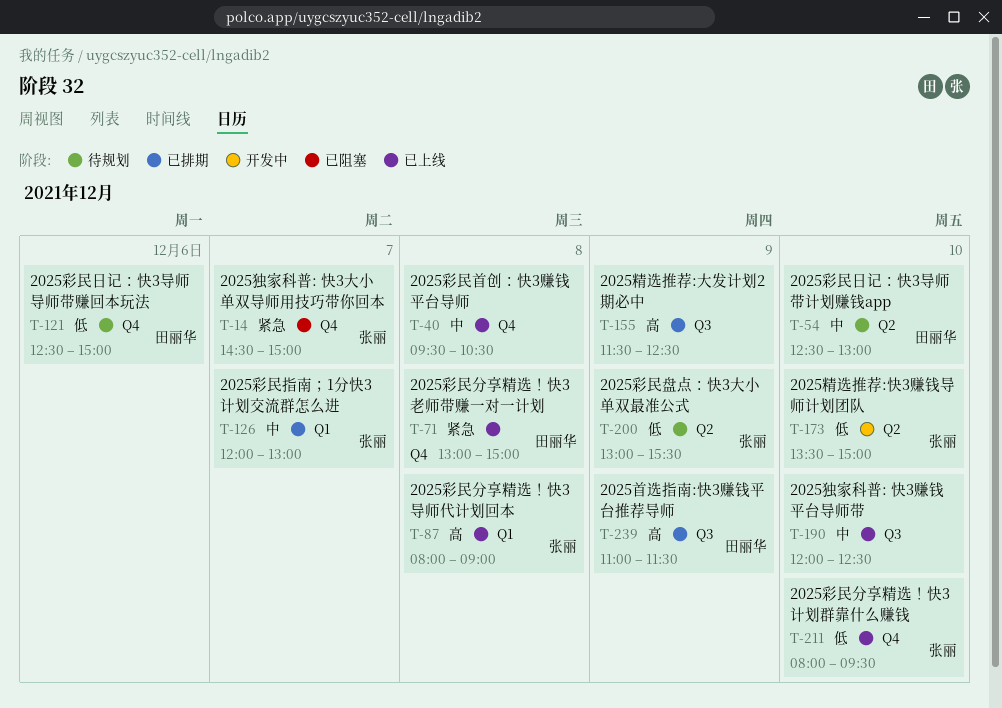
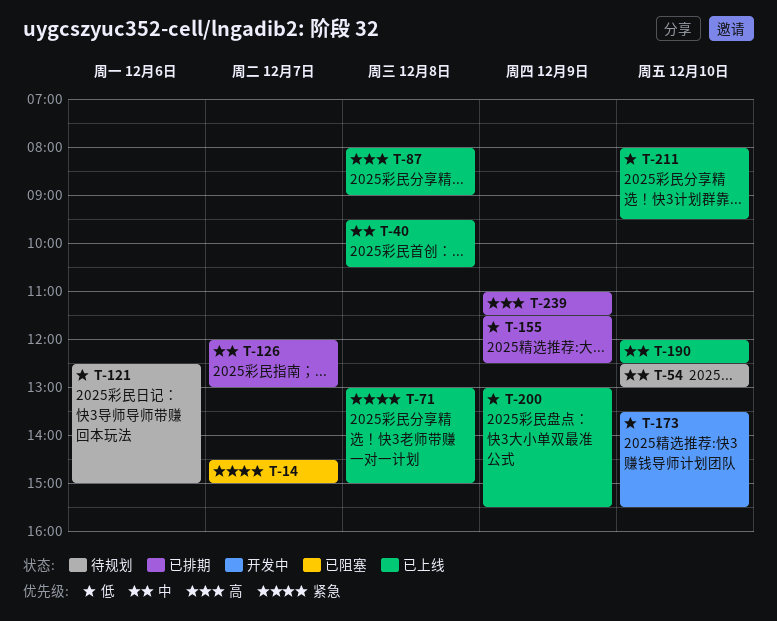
T-155, priority: 高 -> 低
T-173, ends: 15:00 -> 15:30
T-200, status: 待规划 -> 已上线

